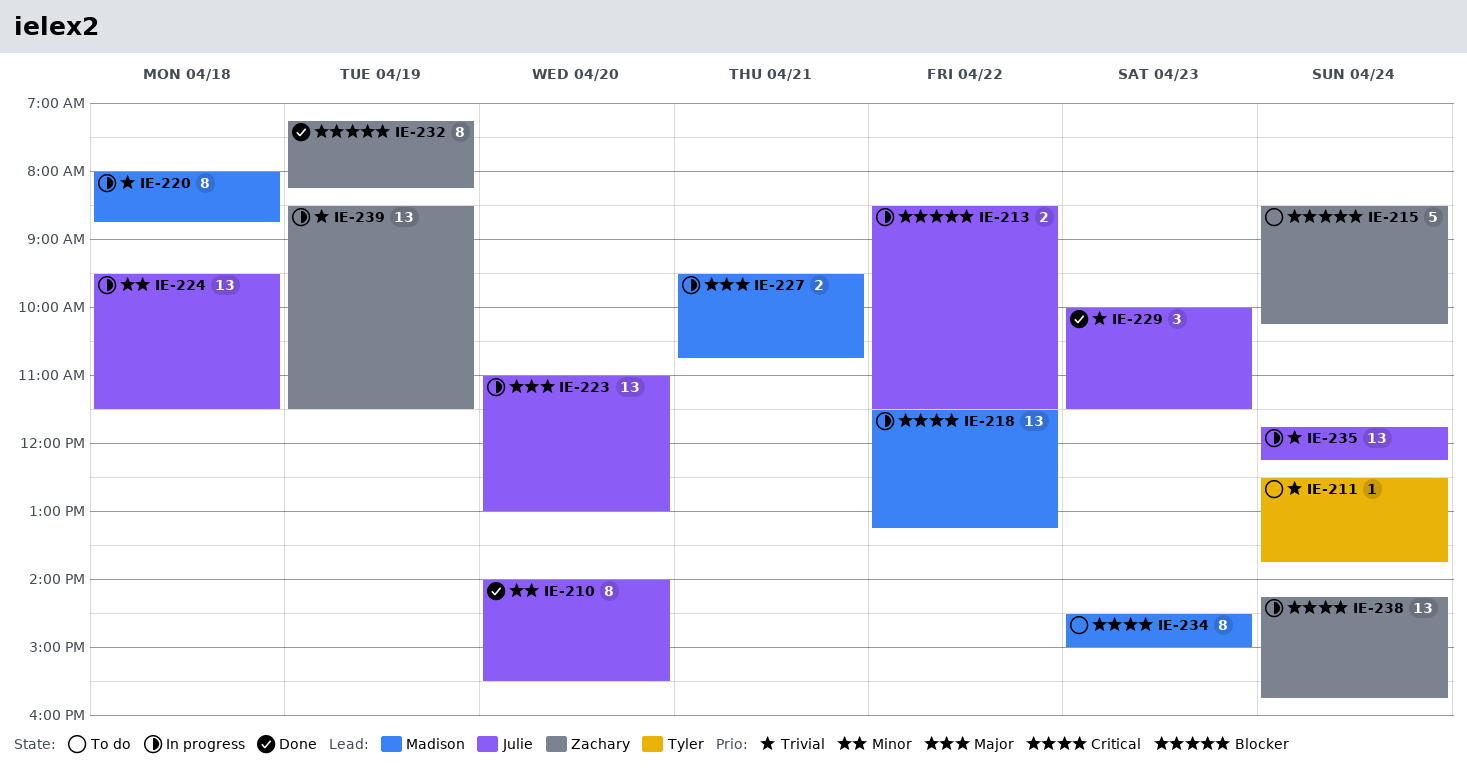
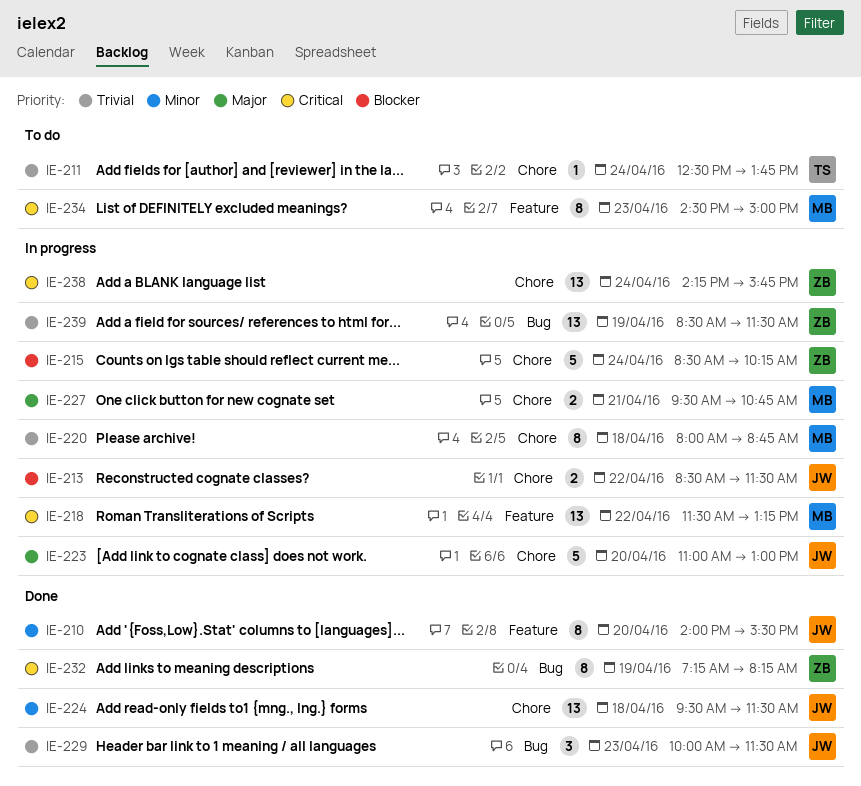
IE-215, status: To do -> In progress
IE-223, estimate: 13 -> 5
IE-224, status: In progress -> Done
IE-232, priority: Blocker -> Critical
IE-235: present -> none

